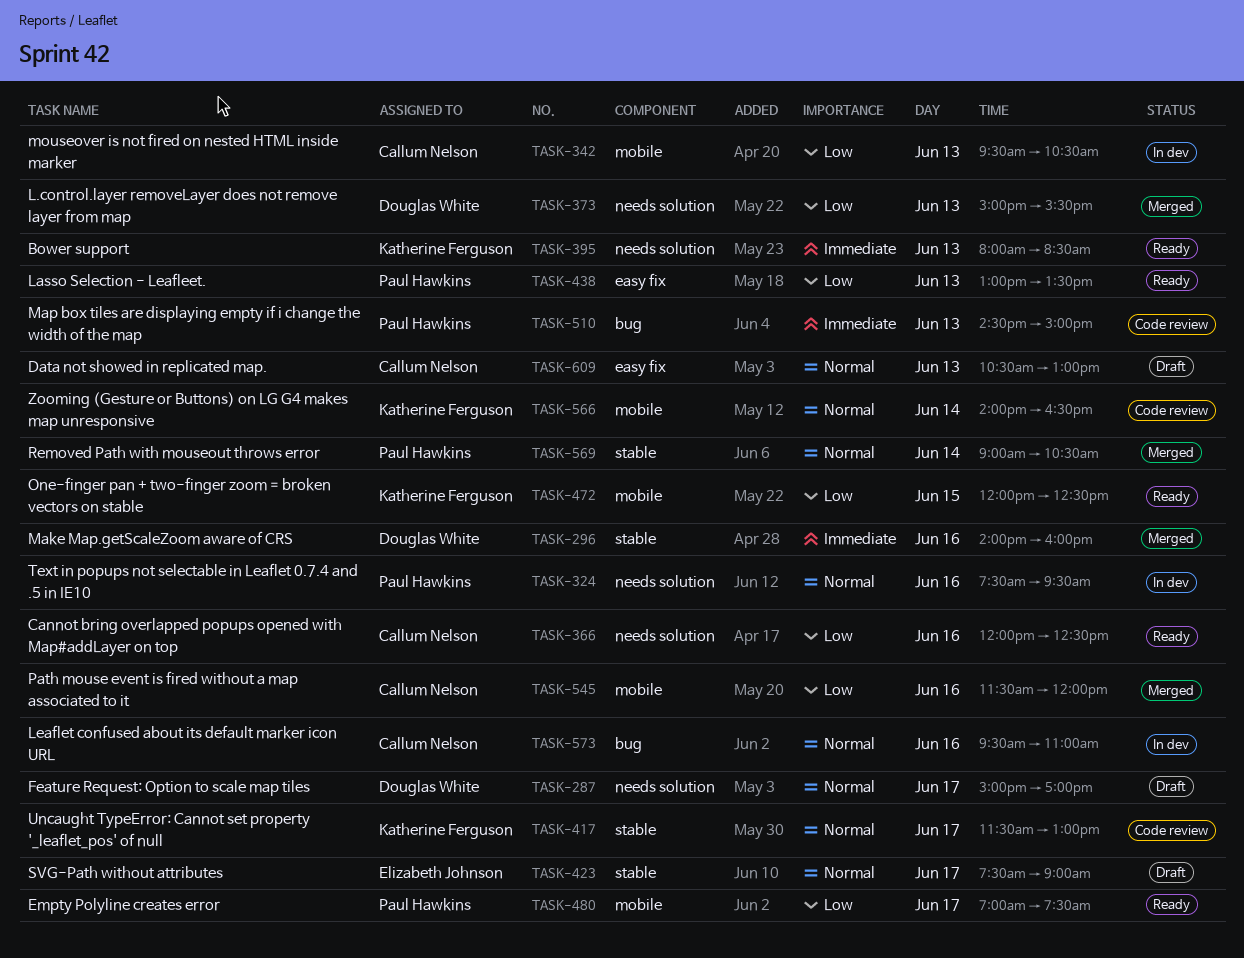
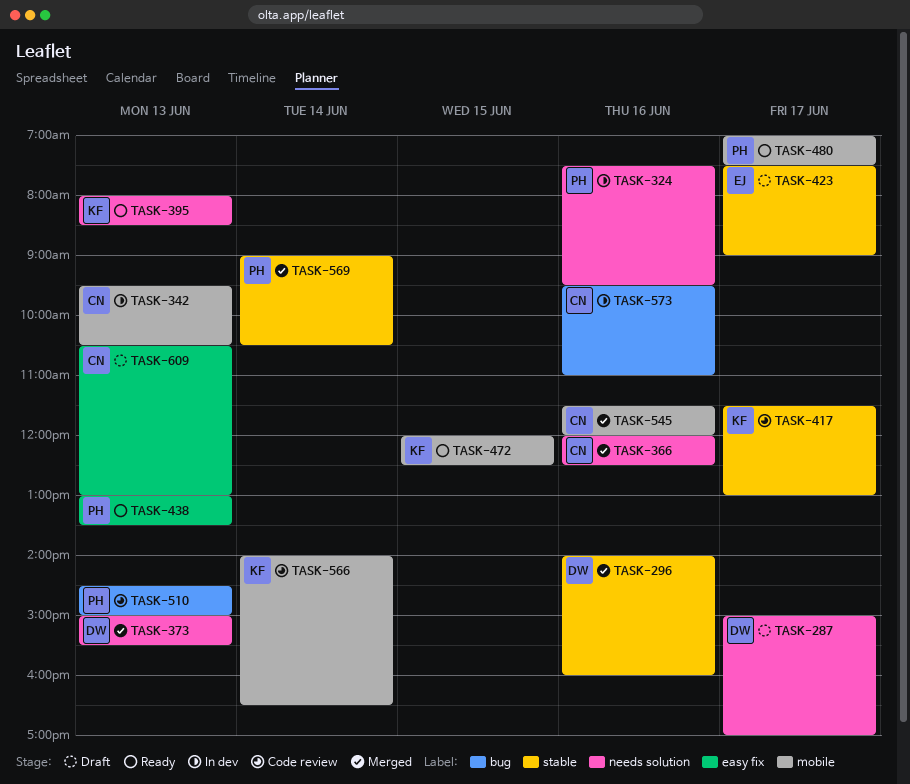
TASK-366, status: Ready -> Merged

